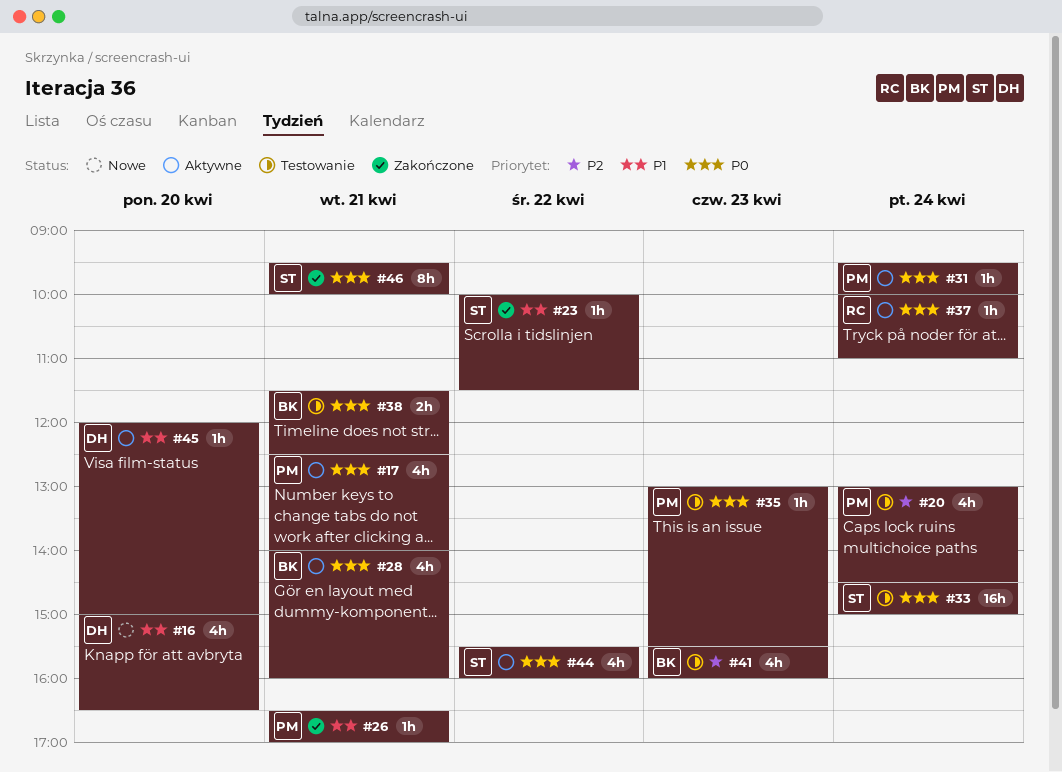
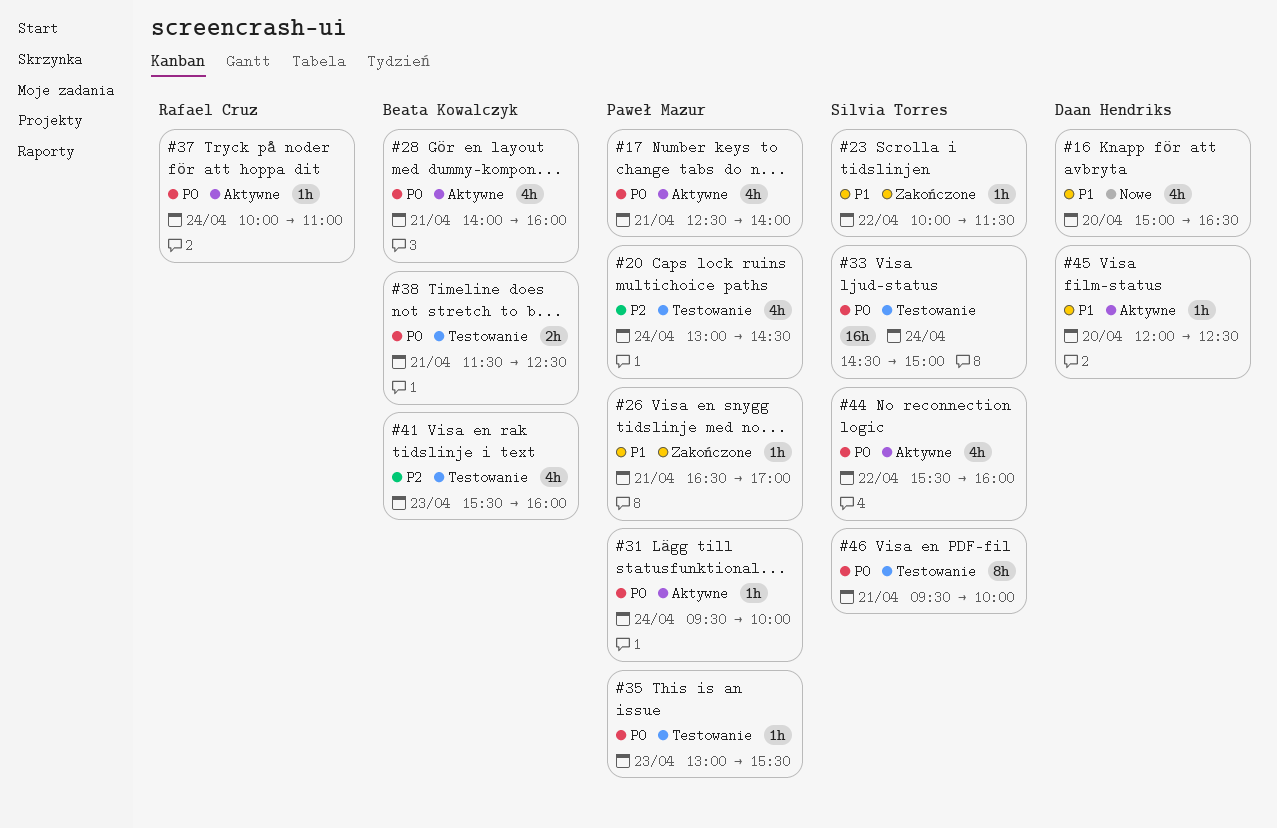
#45, ends: 15:00 -> 12:30
#46, status: Zakończone -> Testowanie

